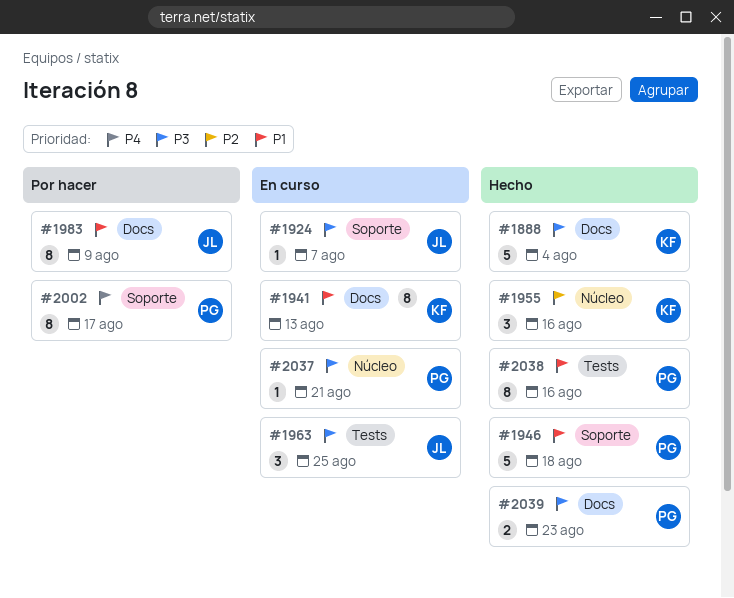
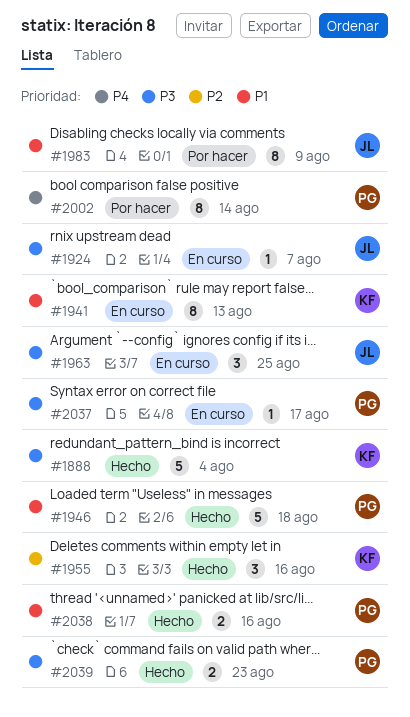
#2002, due: Aug 17 -> Aug 14
#2037, due: Aug 21 -> Aug 17
#2038, estimate: 8 -> 2

